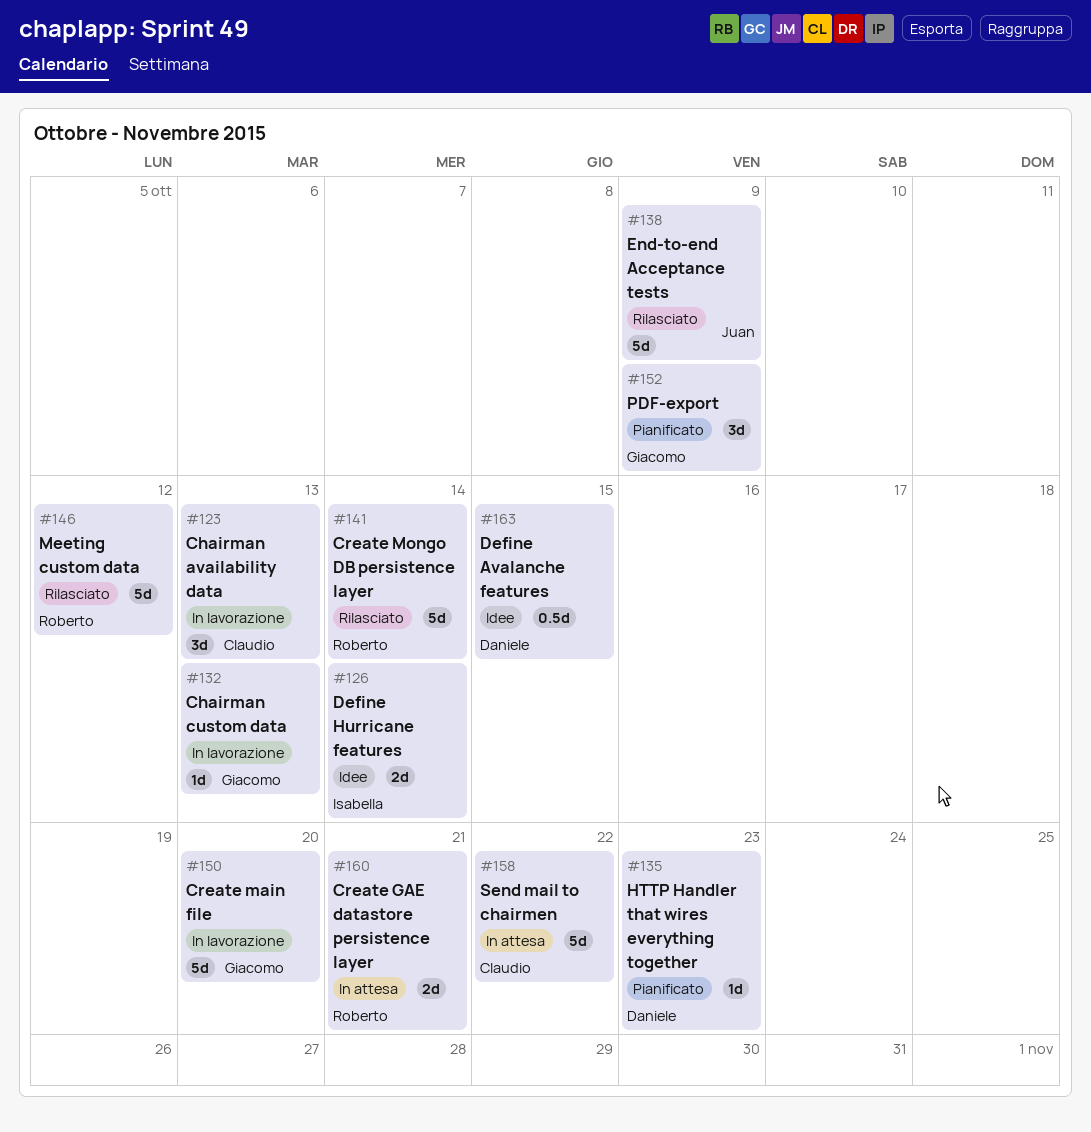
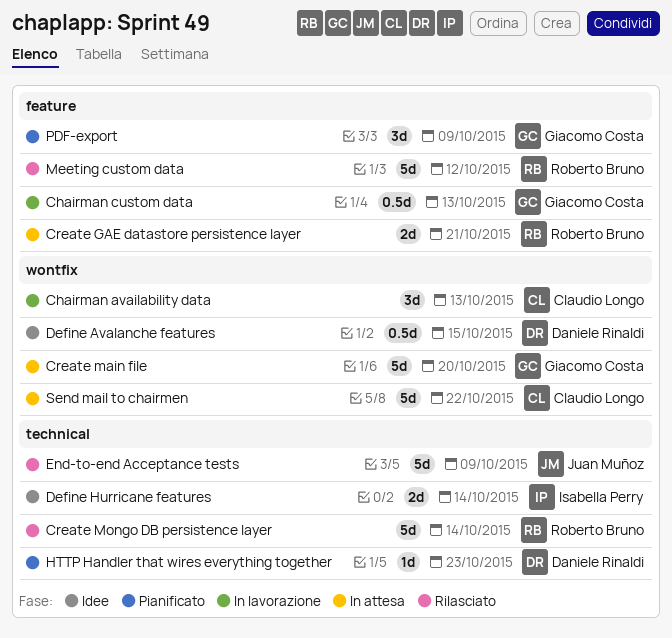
Chairman custom data, estimate: 1d -> 0.5d
Create main file, status: In lavorazione -> In attesa

